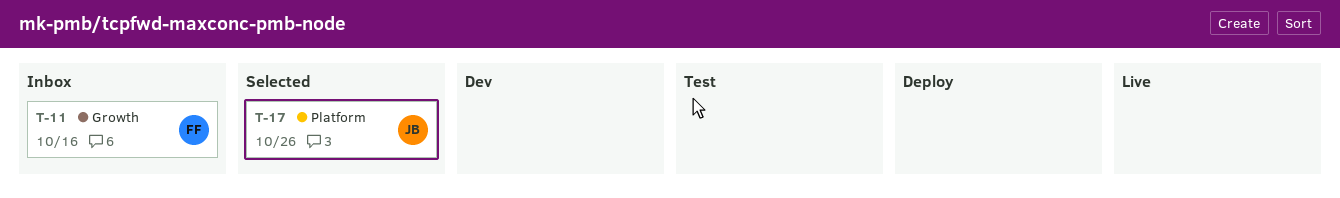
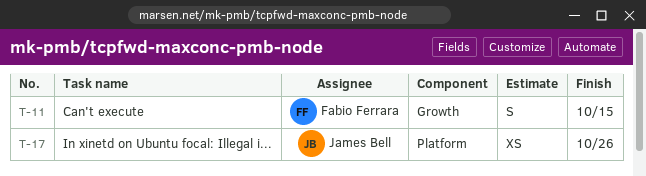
T-11, due: Oct 16 -> Oct 15

